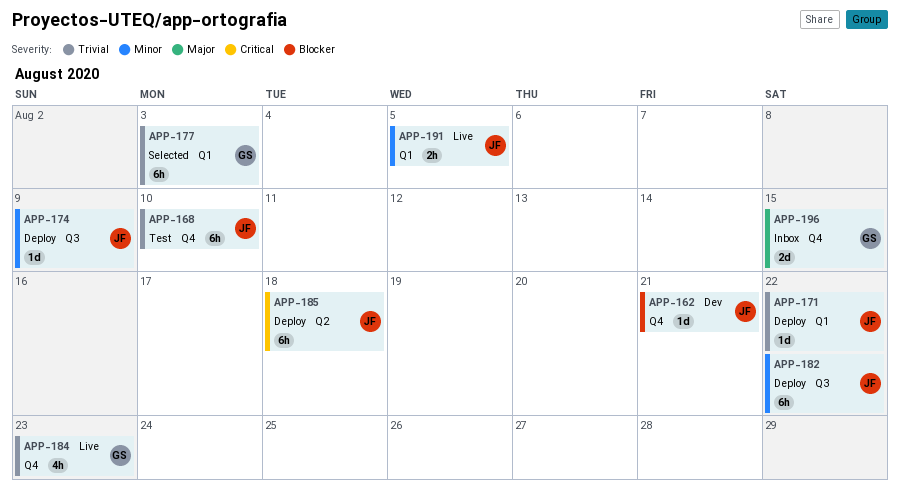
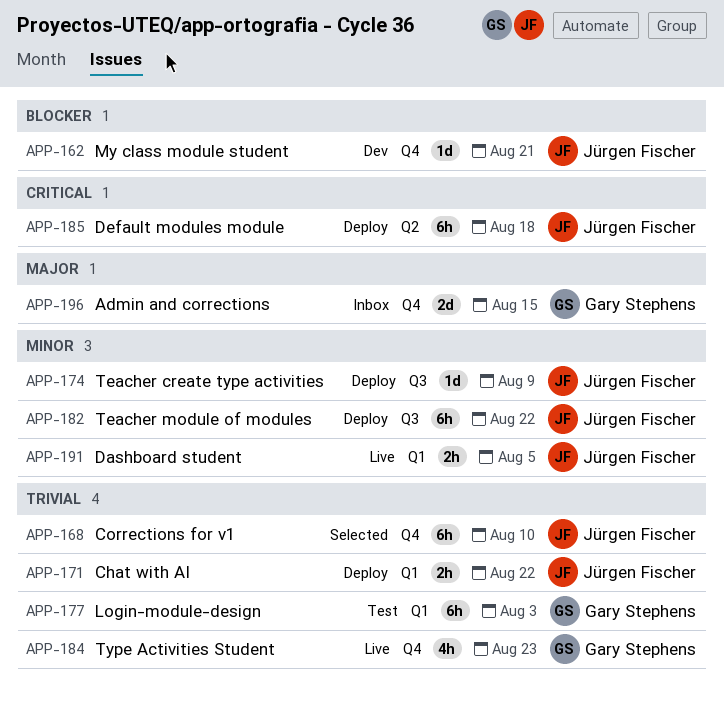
APP-168, status: Test -> Selected
APP-171, estimate: 1d -> 2h
APP-177, status: Selected -> Test

